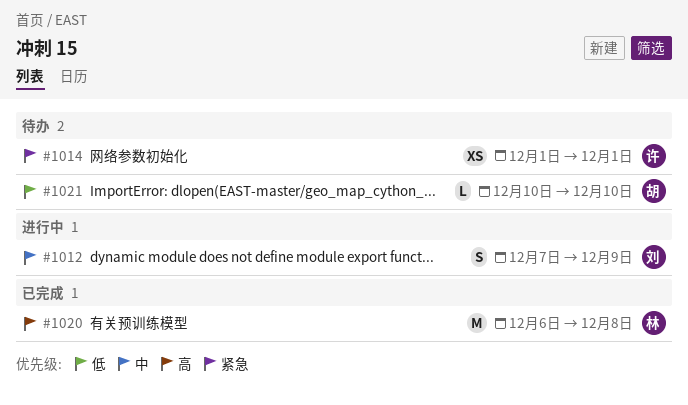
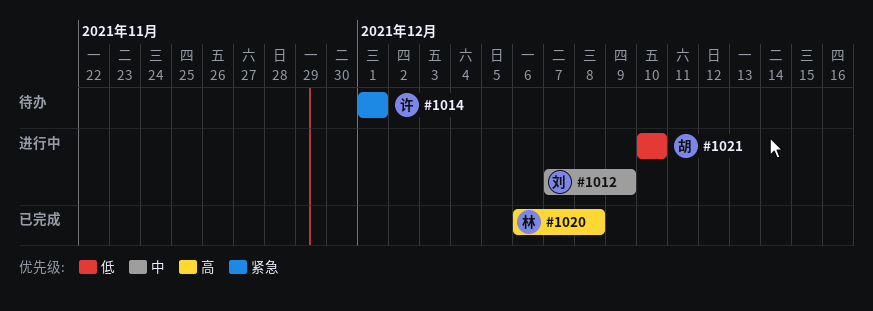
#1021, status: 待办 -> 进行中

